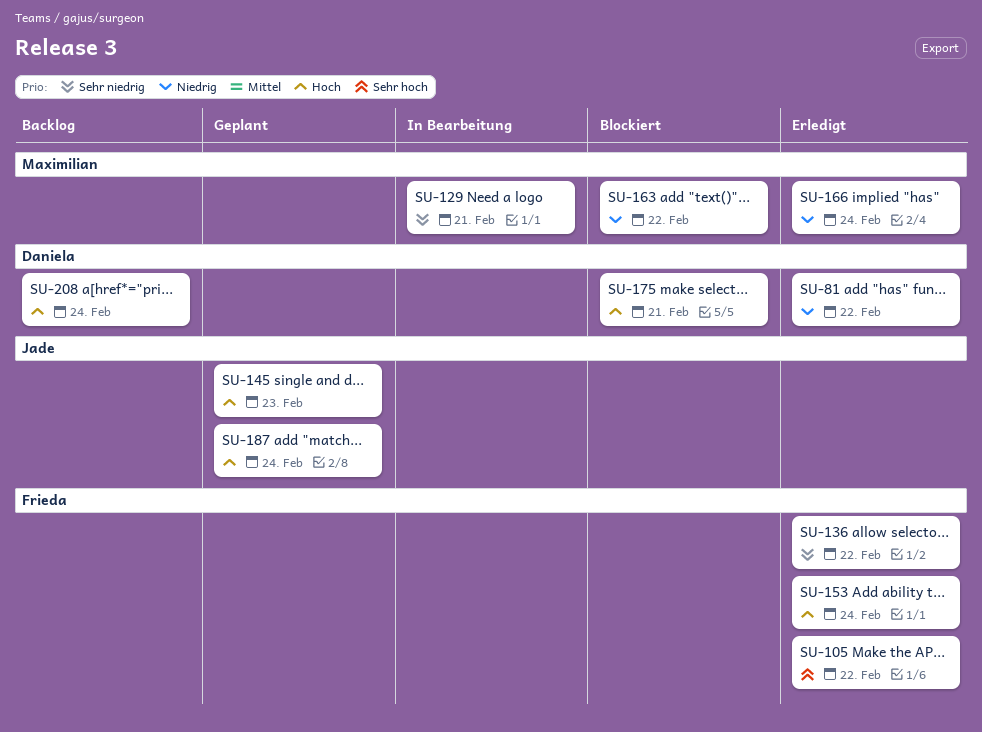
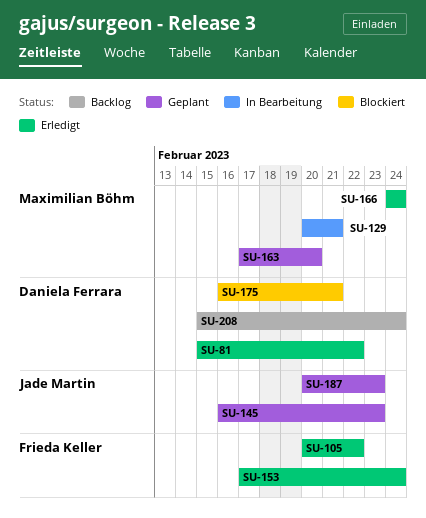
SU-136: present -> none
SU-163, status: Blockiert -> Geplant
SU-163, due: Feb 22 -> Feb 20
SU-187, due: Feb 24 -> Feb 23

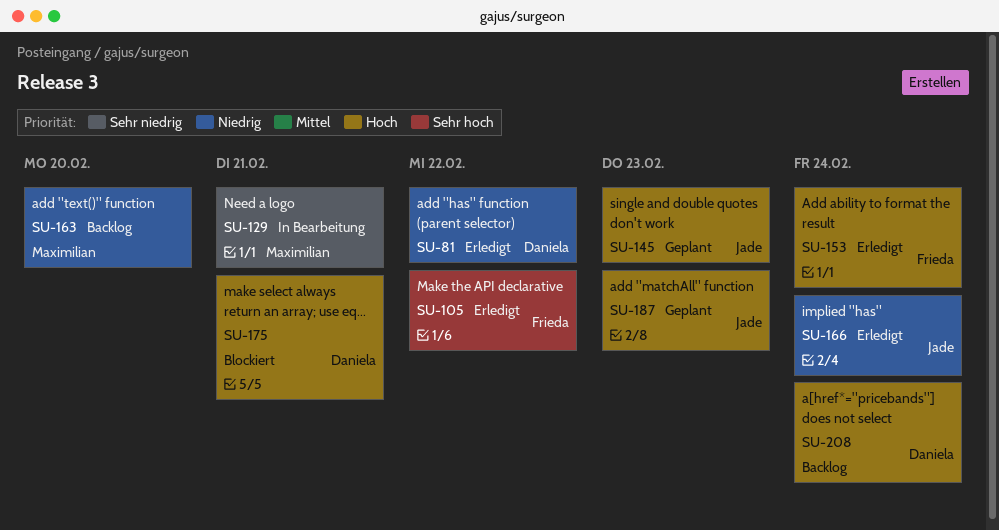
SU-163, status: Geplant -> Backlog
SU-166, owner: Maximilian Böhm -> Jade Martin

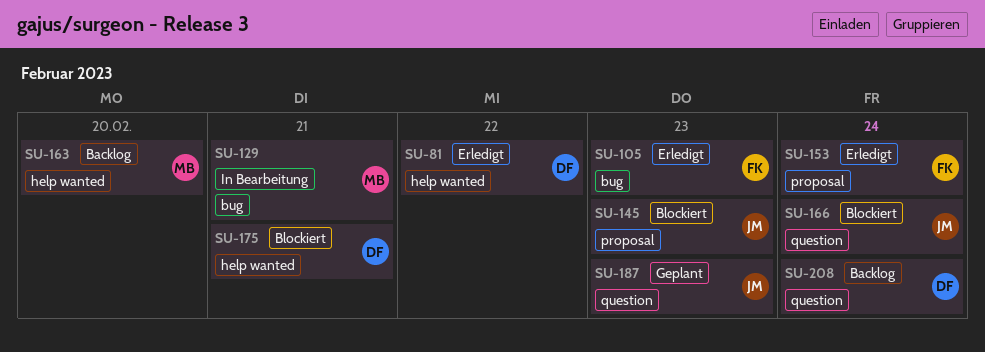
SU-105, due: Feb 22 -> Feb 23
SU-145, status: Geplant -> Blockiert
SU-166, status: Erledigt -> Blockiert

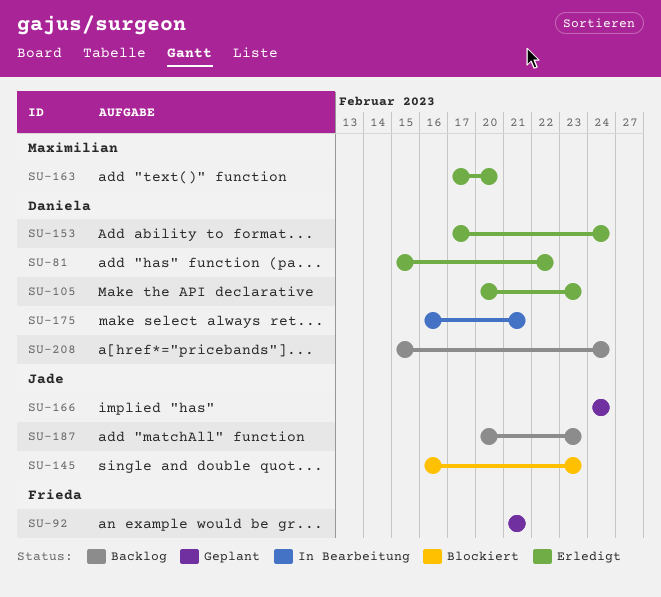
SU-92: none -> present
SU-105, owner: Frieda -> Daniela
SU-129: present -> none
SU-153, owner: Frieda -> Daniela
SU-163, status: Backlog -> Erledigt
SU-166, status: Blockiert -> Geplant
SU-175, status: Blockiert -> In Bearbeitung
SU-187, status: Geplant -> Backlog

